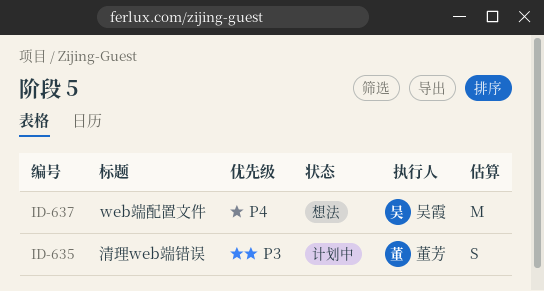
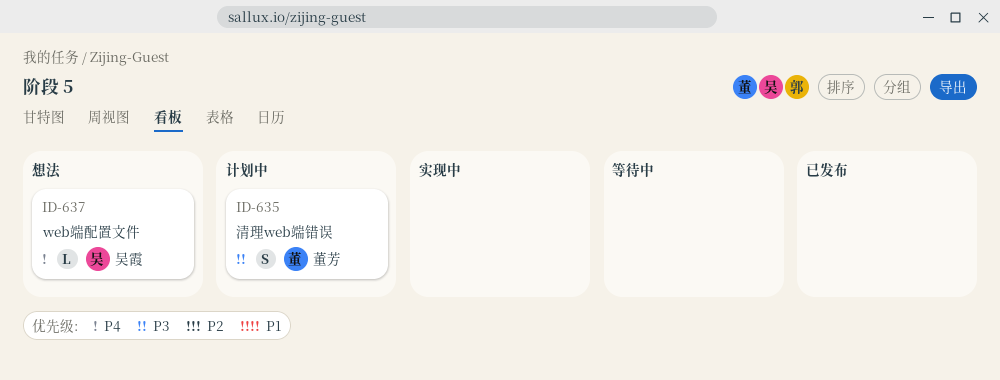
ID-637, estimate: M -> L

